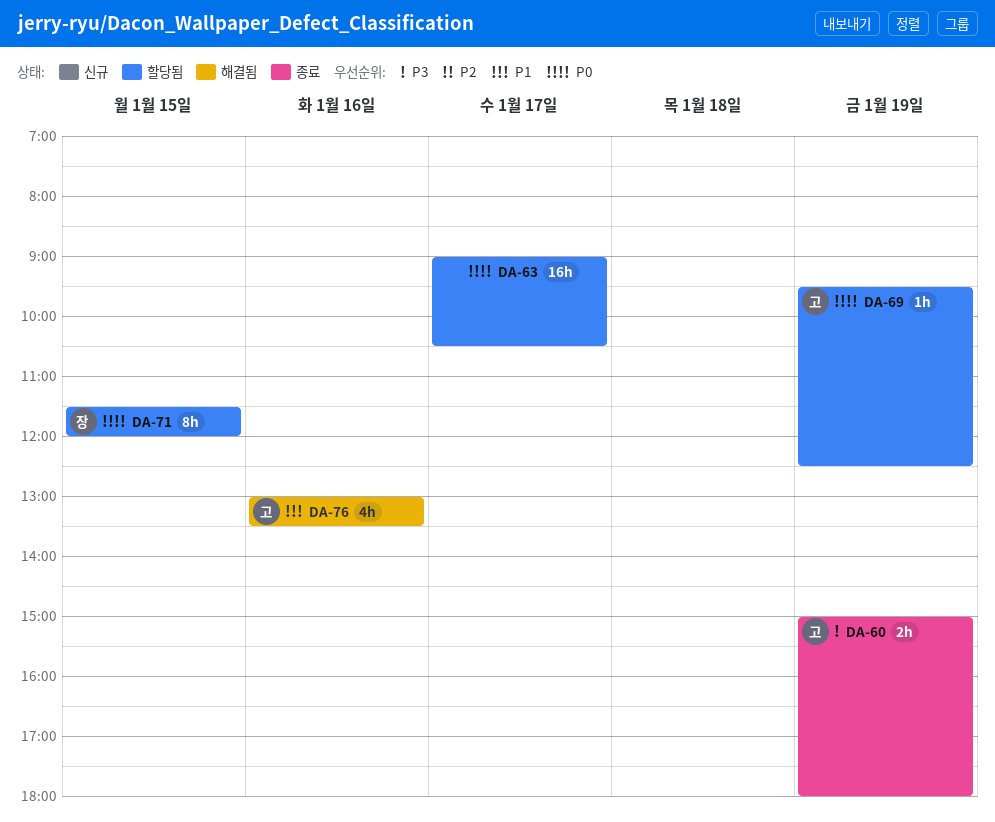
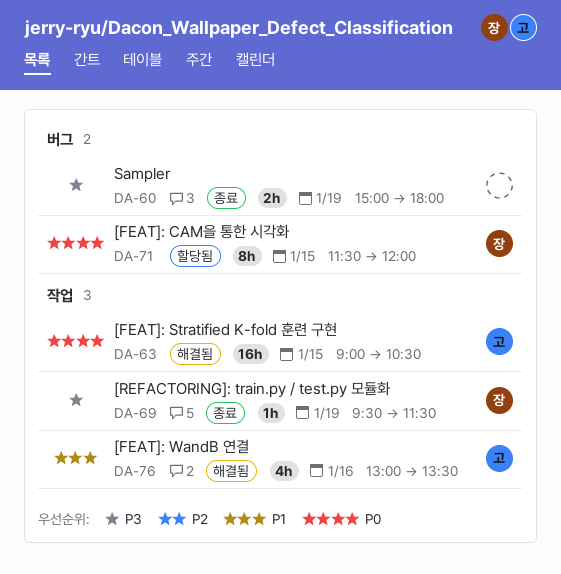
DA-60, owner: 고 -> none
DA-63, status: 할당됨 -> 해결됨
DA-63, owner: none -> 고
DA-63, day: Jan 17 -> Jan 15
DA-69, status: 할당됨 -> 종료
DA-69, owner: 고 -> 장
DA-69, priority: P0 -> P3
DA-69, ends: 12:30 -> 11:30

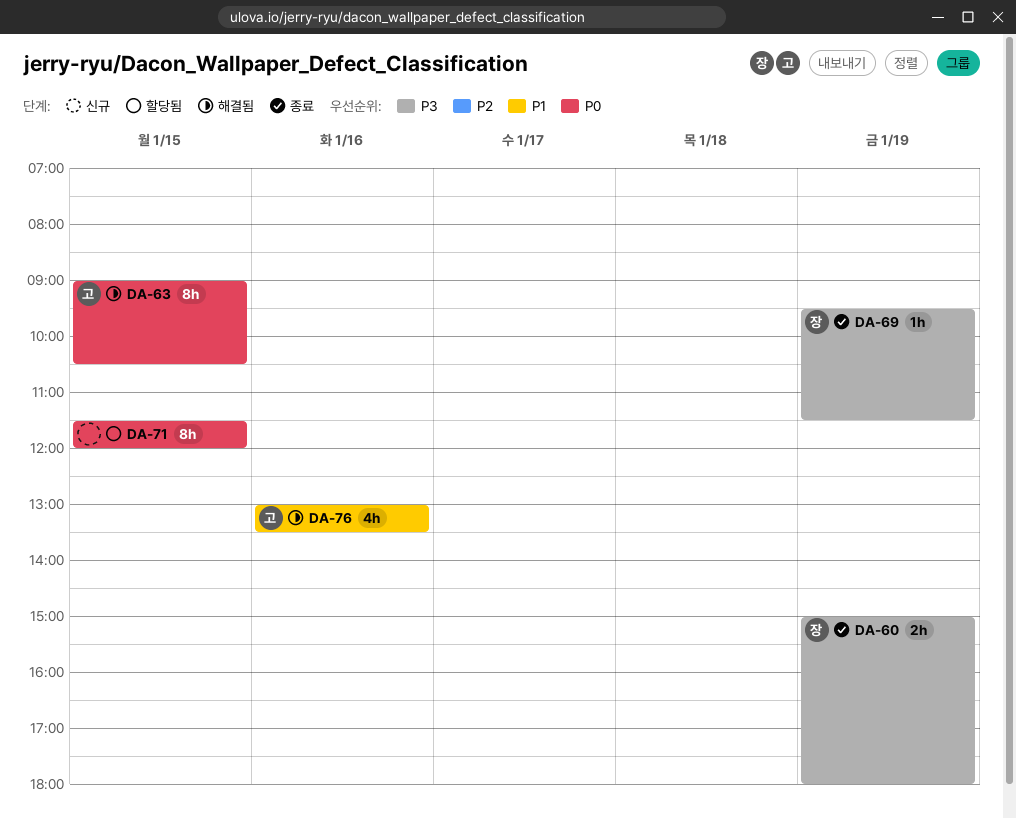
DA-60, owner: none -> 장
DA-63, estimate: 16h -> 8h
DA-71, owner: 장 -> none

